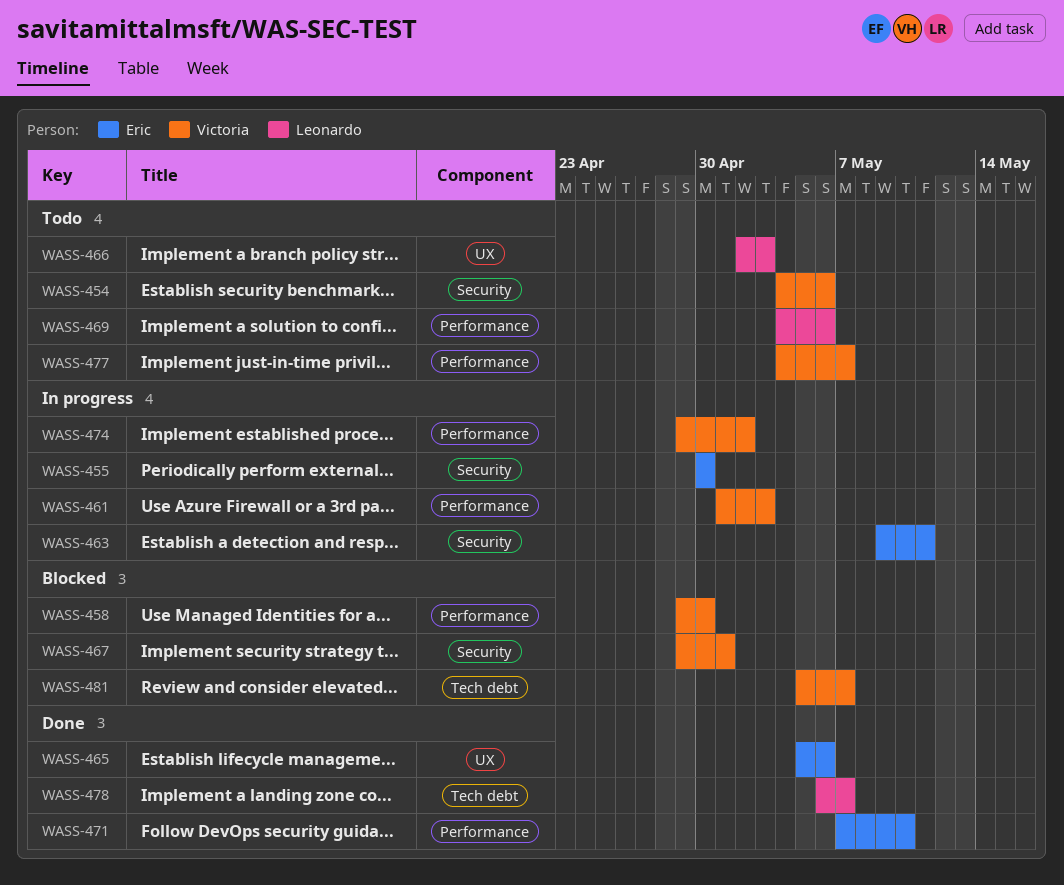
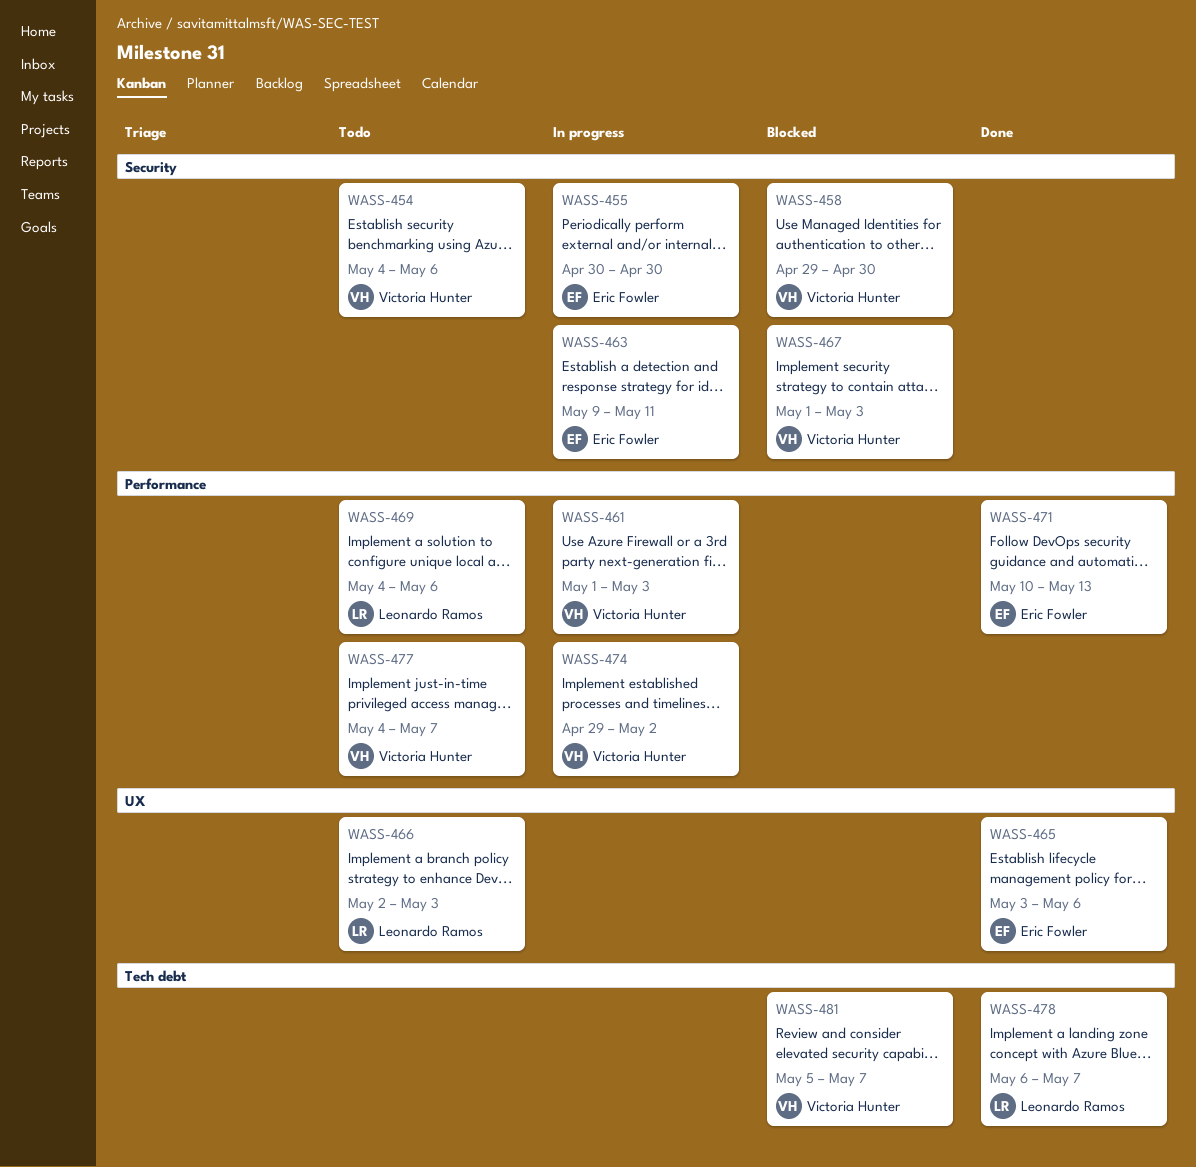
WASS-458, label: Performance -> Security
WASS-465, start: May 5 -> May 3
WASS-467, start: Apr 29 -> May 1
WASS-467, due: May 1 -> May 3
WASS-471, start: May 7 -> May 10
WASS-471, due: May 10 -> May 13

